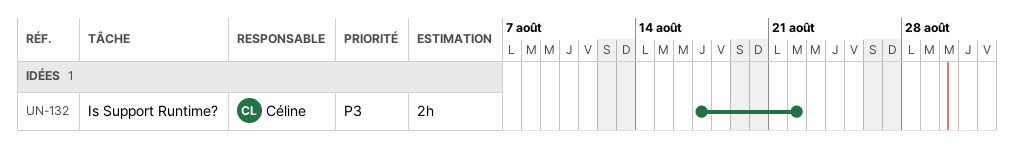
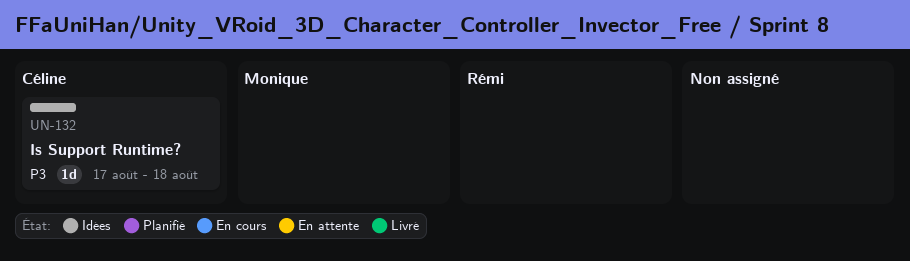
UN-132, estimate: 2h -> 1d
UN-132, due: Aug 22 -> Aug 18

